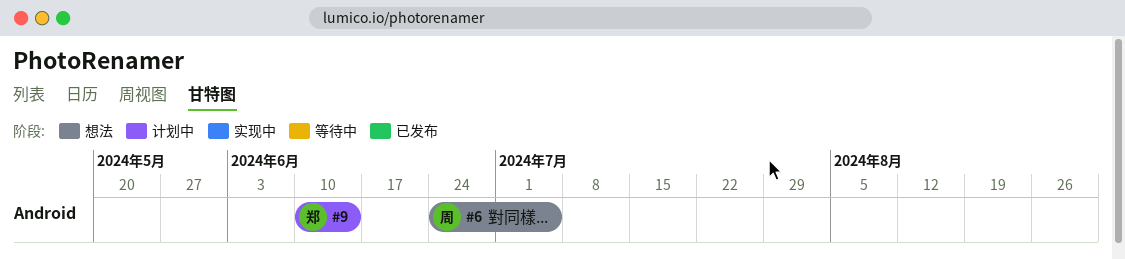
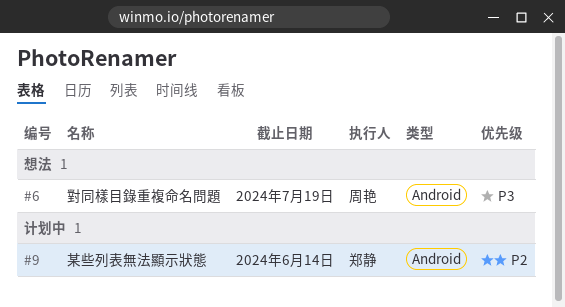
#6, due: Jul 5 -> Jul 19

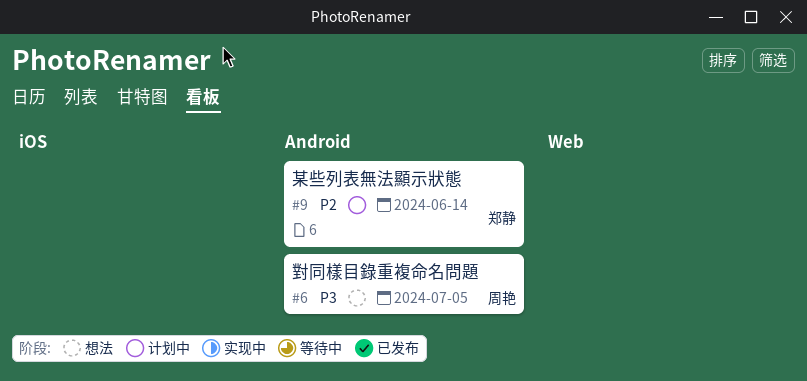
#6, due: Jul 19 -> Jul 5

